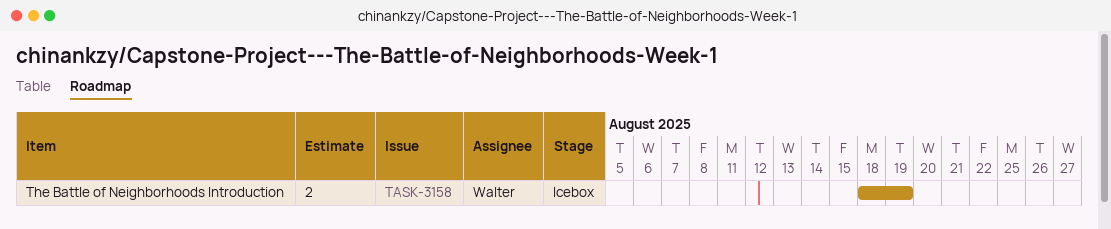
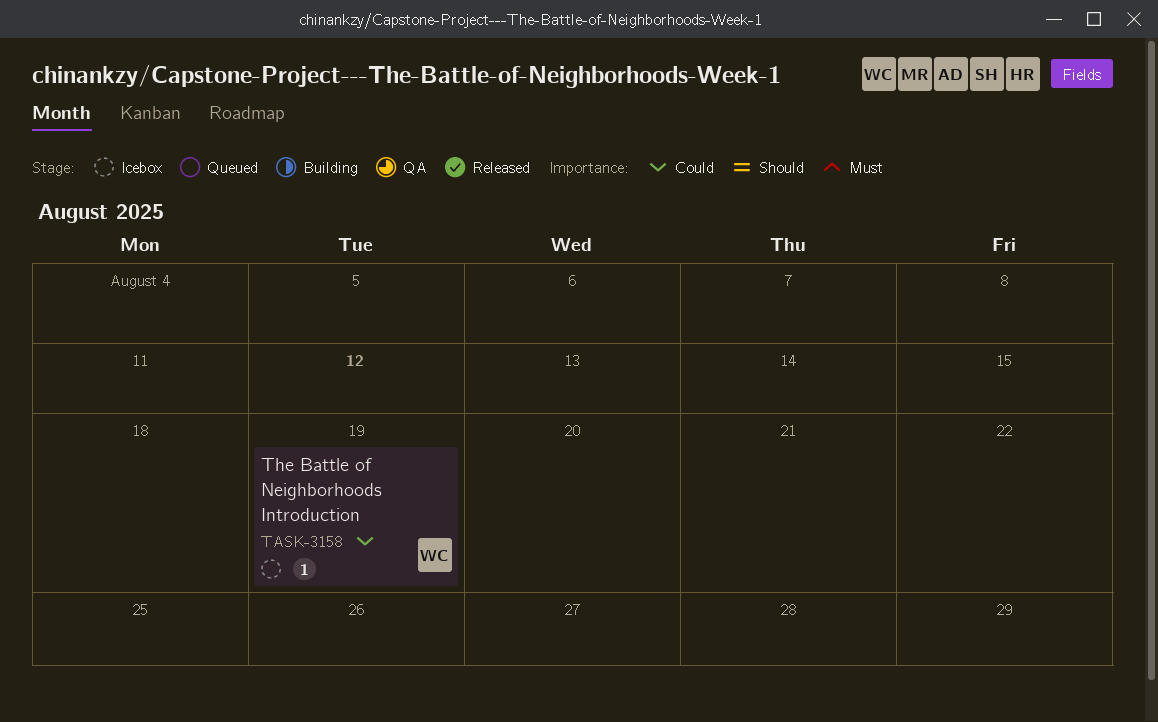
TASK-3158, estimate: 2 -> 1

